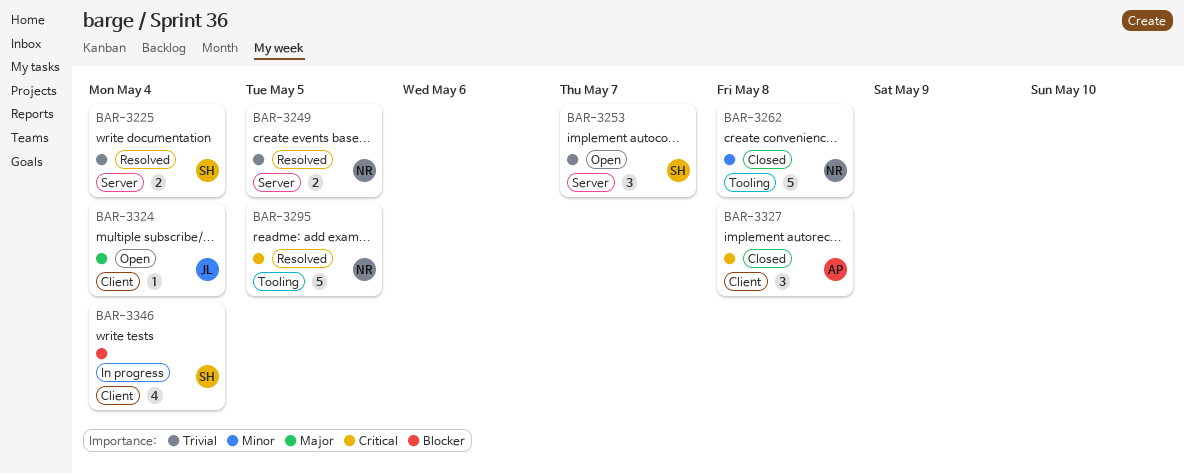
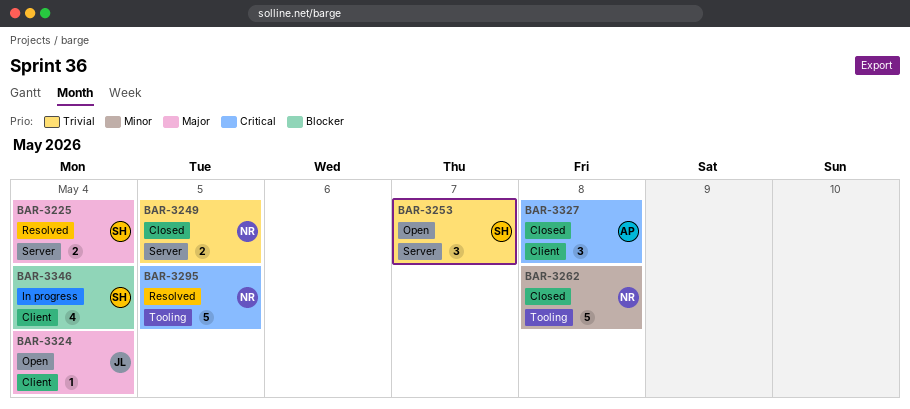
BAR-3225, priority: Trivial -> Major
BAR-3249, status: Resolved -> Closed

